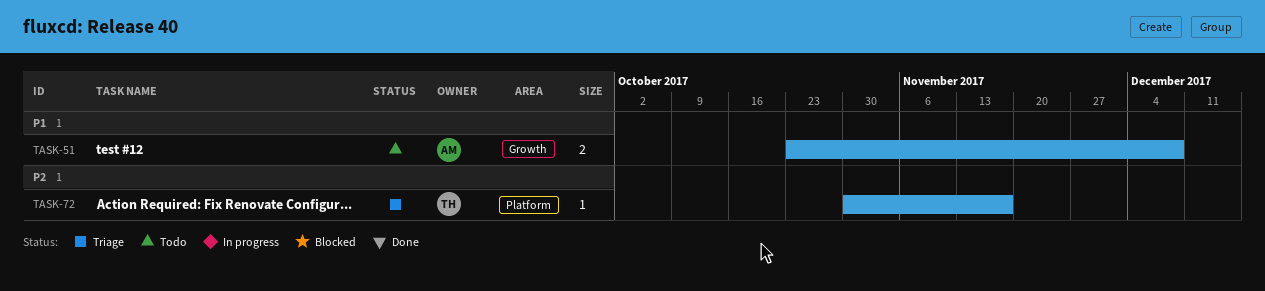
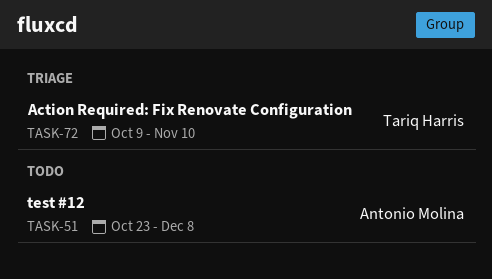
TASK-72, start: Oct 30 -> Oct 9
TASK-72, due: Nov 17 -> Nov 10

